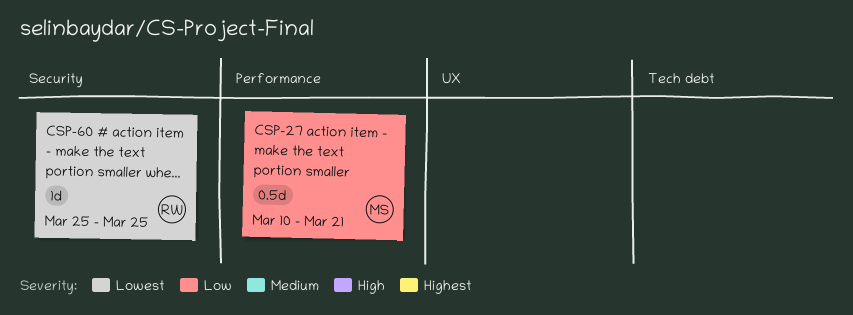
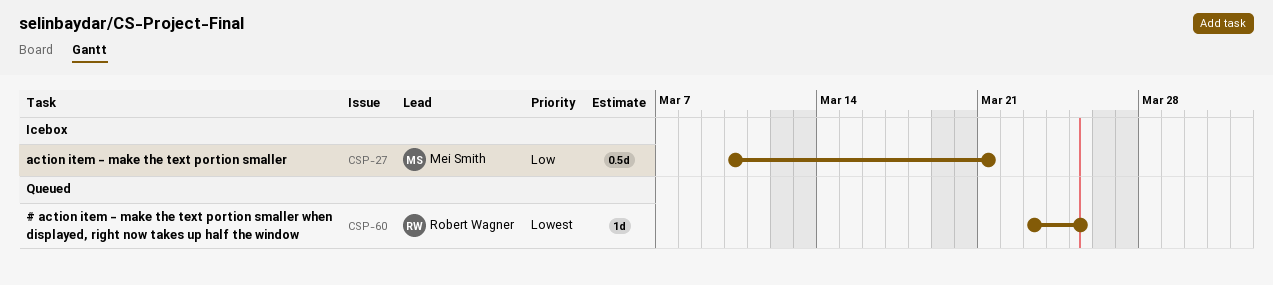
CSP-60, start: Mar 25 -> Mar 23

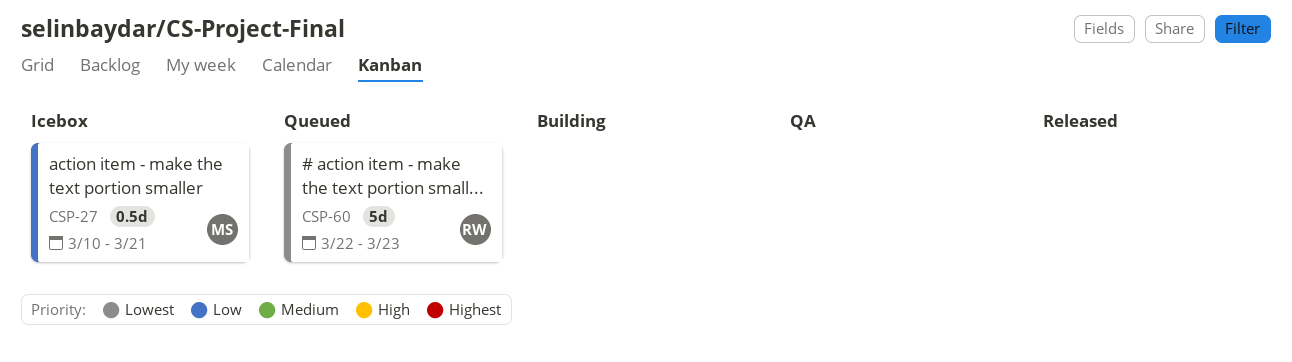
CSP-60, estimate: 1d -> 5d
CSP-60, start: Mar 23 -> Mar 22
CSP-60, due: Mar 25 -> Mar 23

